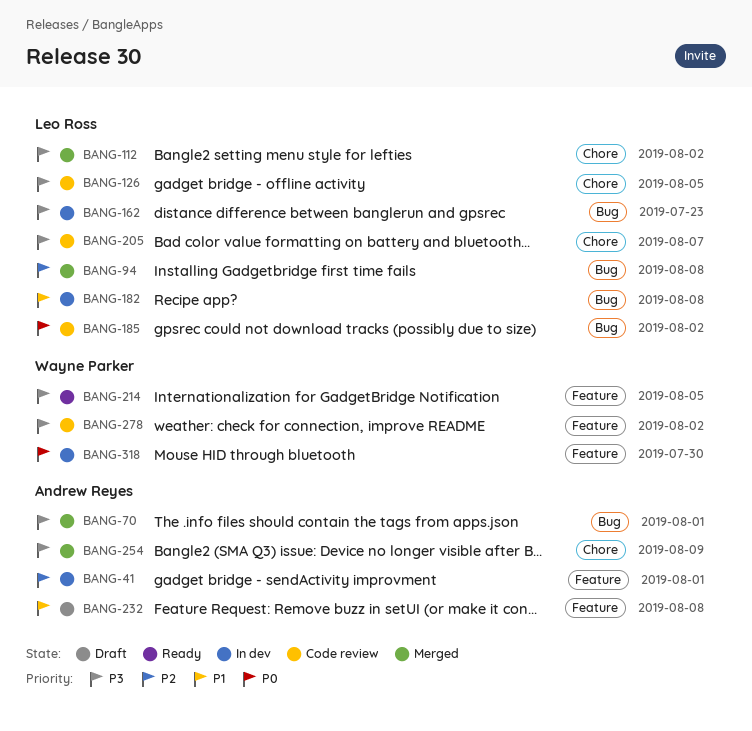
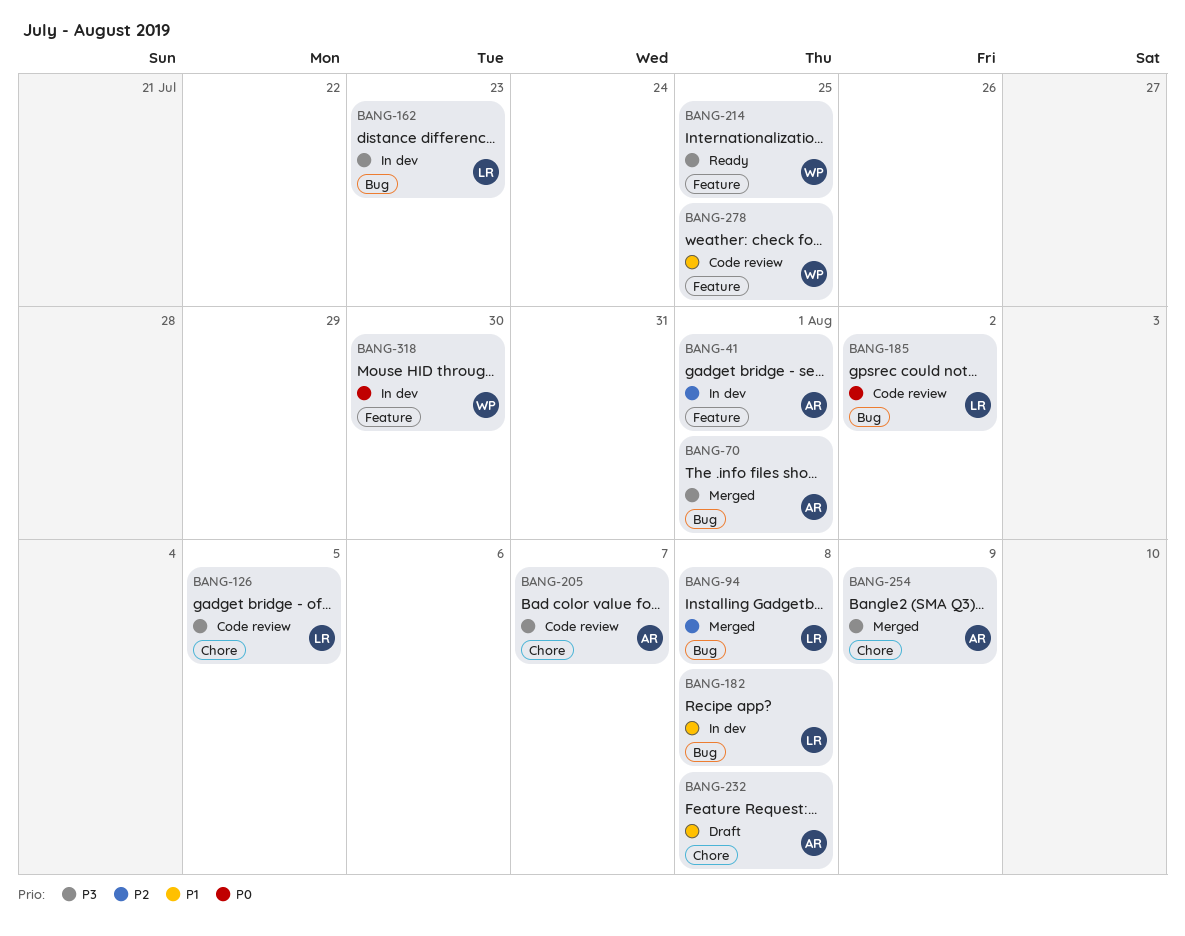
BANG-112: present -> none
BANG-205, owner: Leo Ross -> Andrew Reyes
BANG-214, due: Aug 5 -> Jul 25
BANG-232, label: Feature -> Chore
BANG-278, priority: P3 -> P1
BANG-278, due: Aug 2 -> Jul 25

